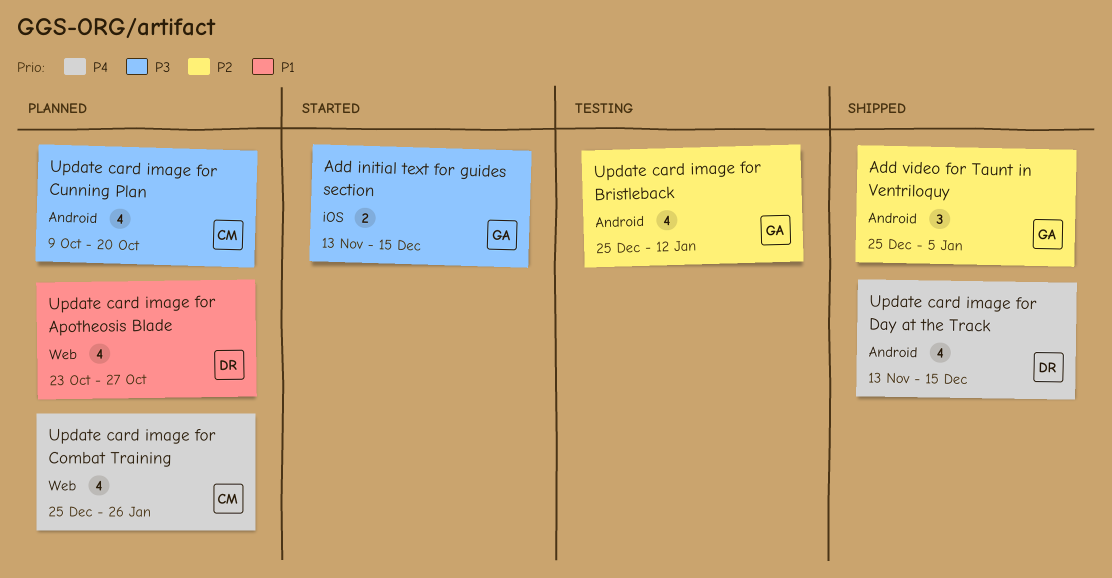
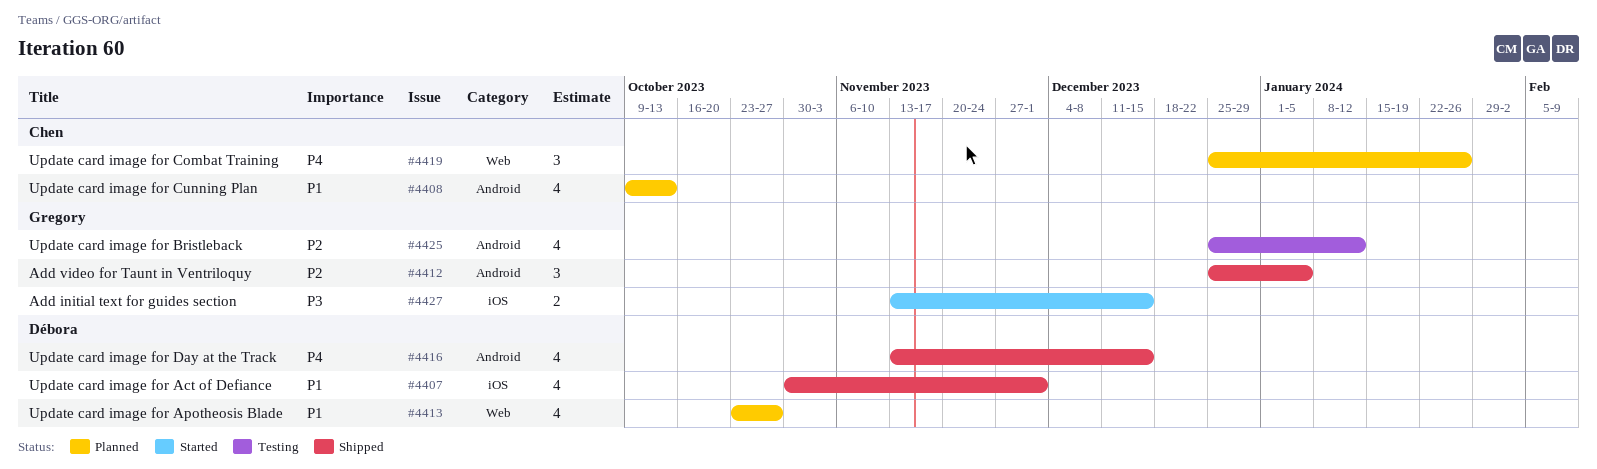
Update card image for Act of Defiance: none -> present
Update card image for Combat Training, estimate: 4 -> 3
Update card image for Cunning Plan, priority: P3 -> P1
Update card image for Cunning Plan, due: Oct 20 -> Oct 13

